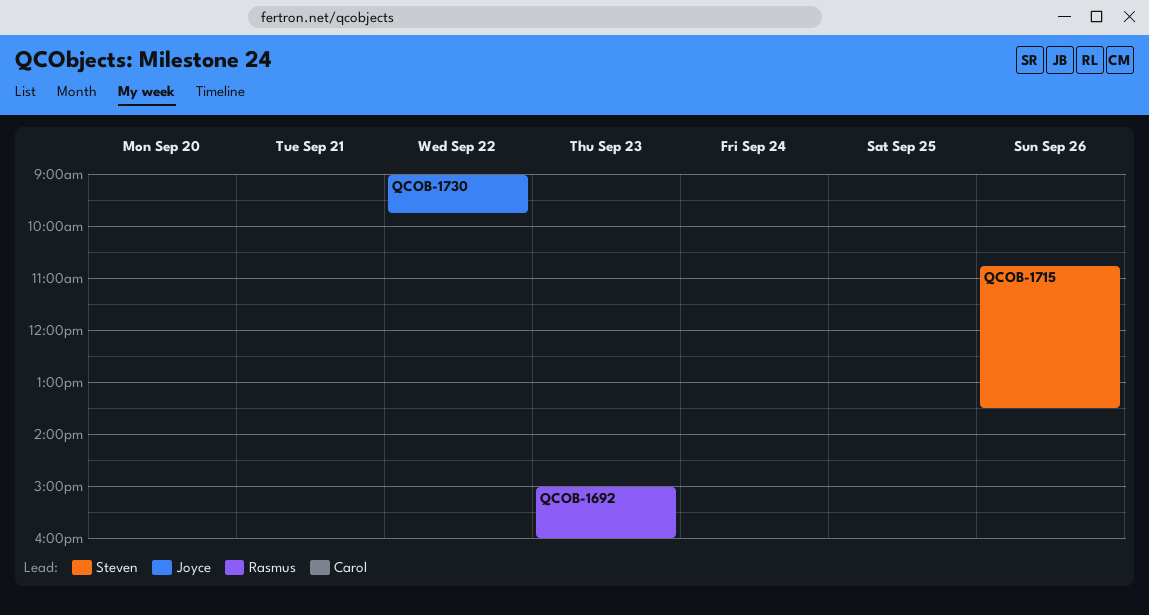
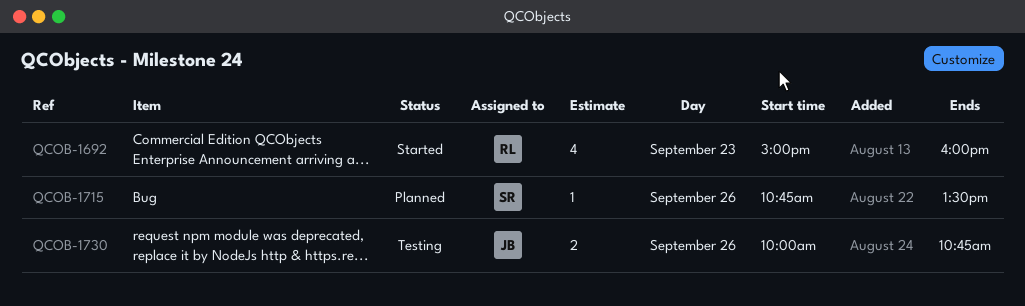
QCOB-1730, day: Sep 22 -> Sep 26
QCOB-1730, begins: 09:00 -> 10:00
QCOB-1730, ends: 09:45 -> 10:45

